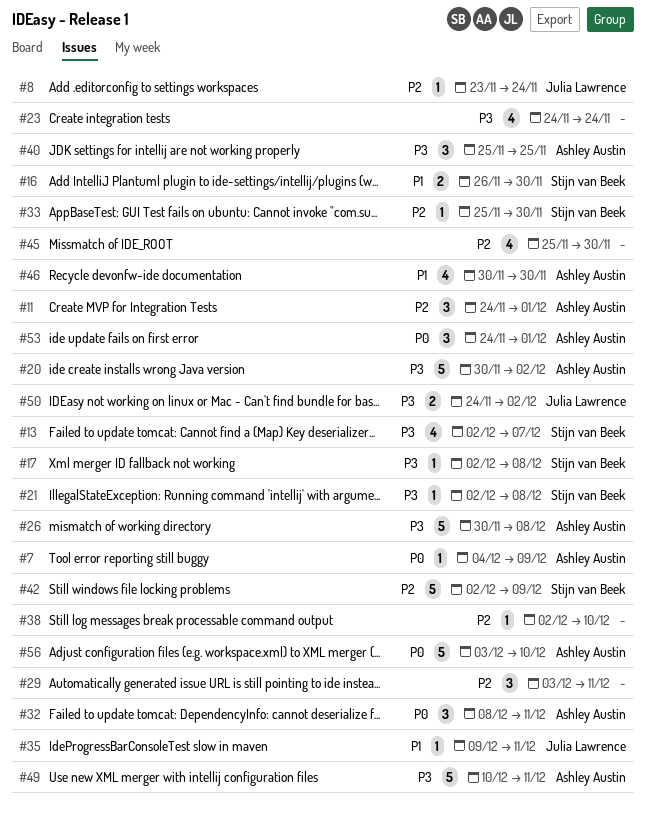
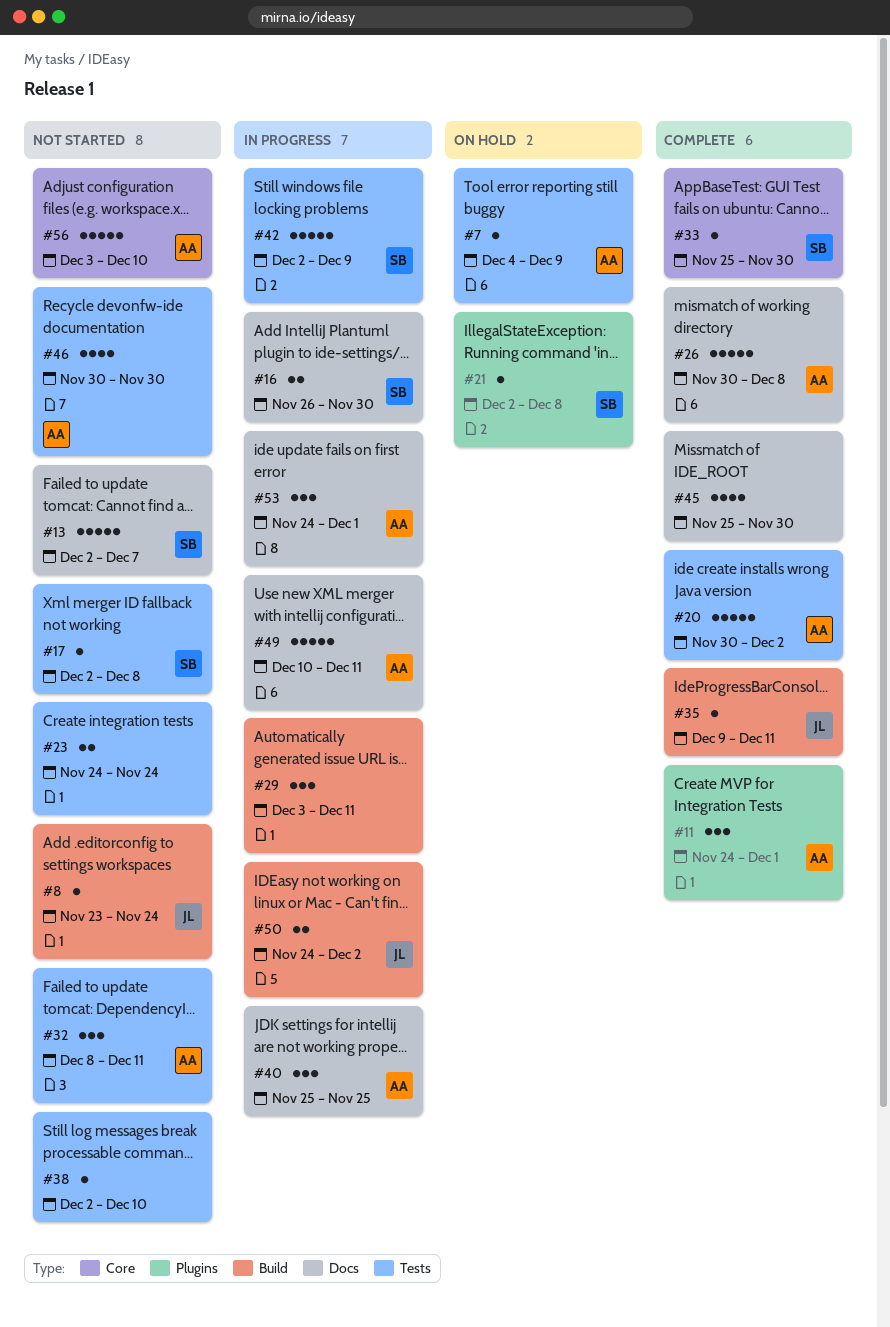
#13, estimate: 4 -> 5
#23, estimate: 4 -> 2

